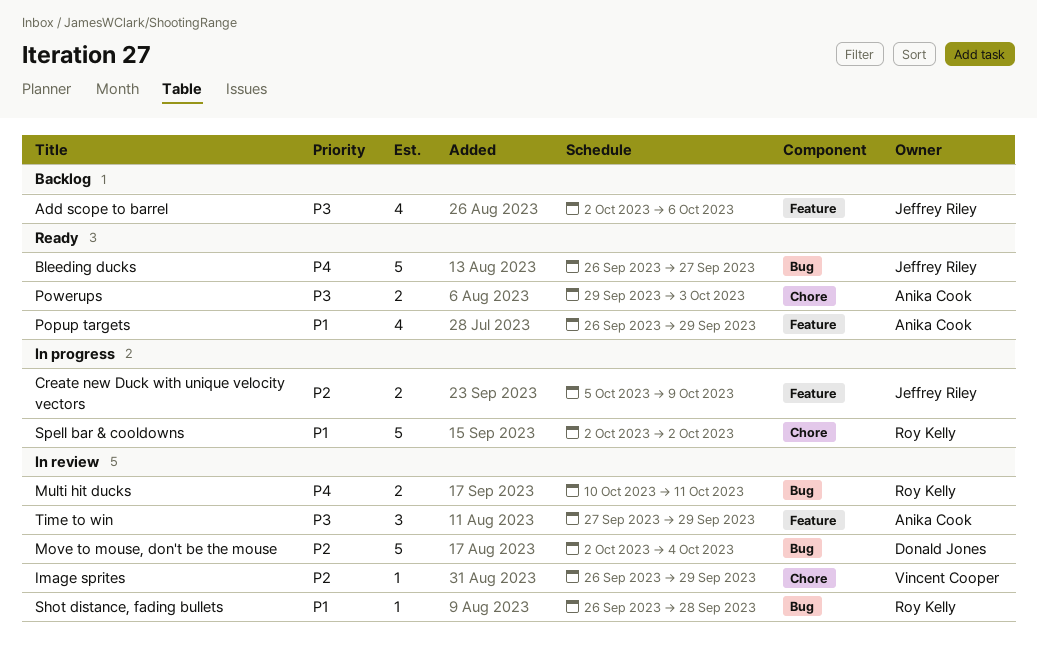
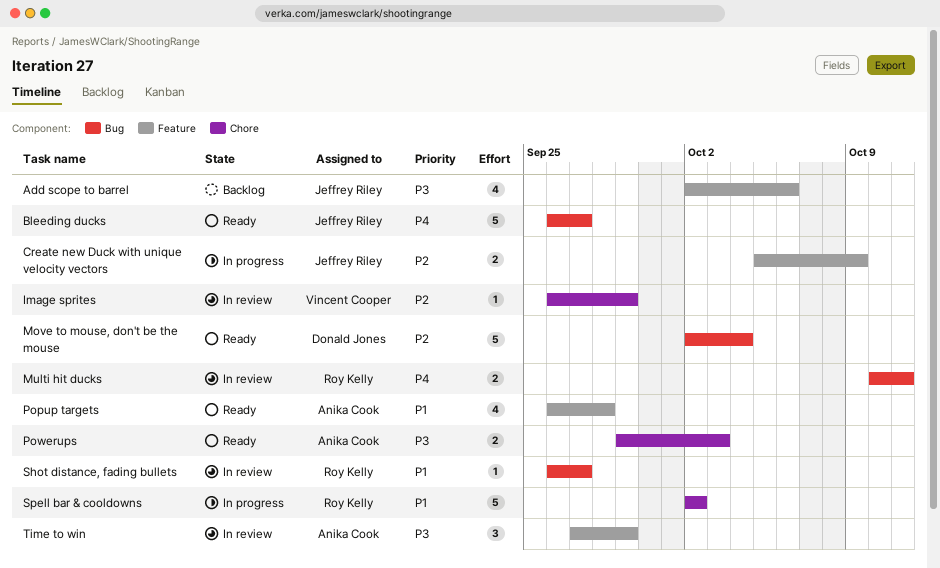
Move to mouse, don't be the mouse, status: In review -> Ready
Popup targets, due: Sep 29 -> Sep 28
Shot distance, fading bullets, due: Sep 28 -> Sep 27

